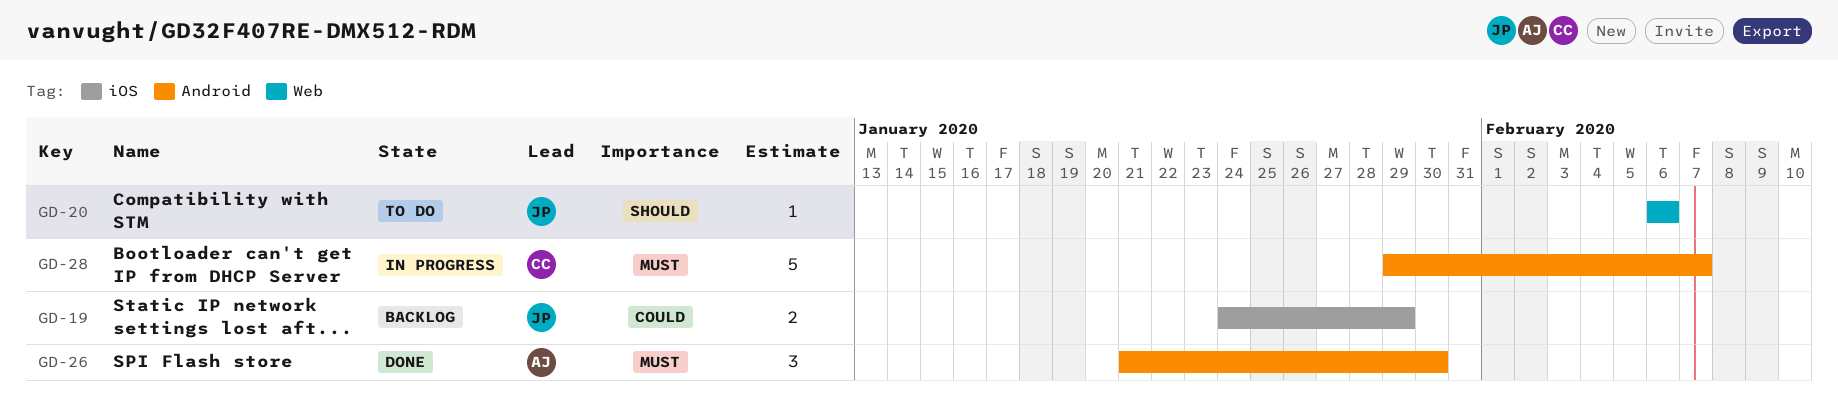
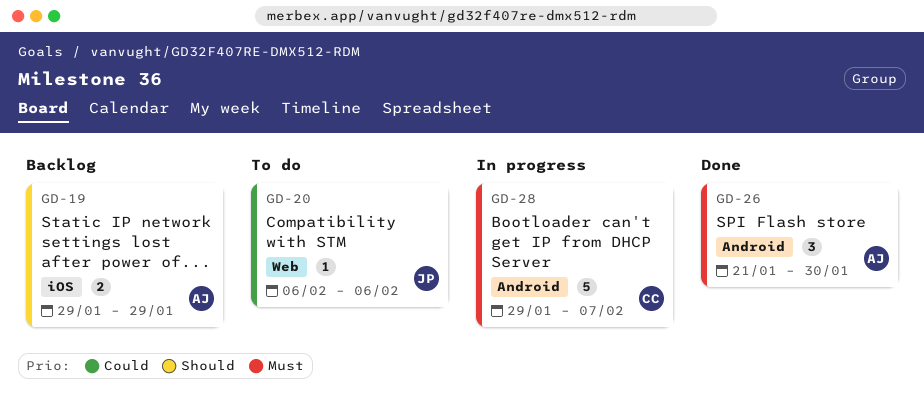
GD-19, owner: JP -> AJ
GD-19, priority: Could -> Should
GD-19, start: Jan 24 -> Jan 29
GD-20, priority: Should -> Could

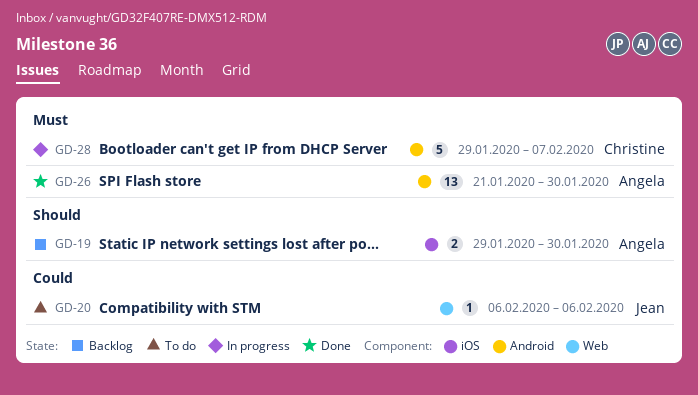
GD-19, due: Jan 29 -> Jan 30
GD-26, estimate: 3 -> 13

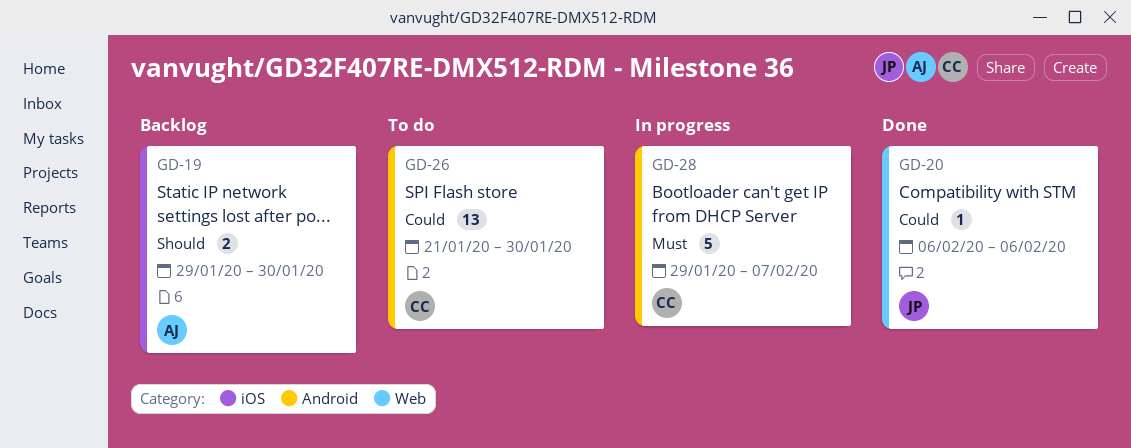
GD-20, status: To do -> Done
GD-26, status: Done -> To do
GD-26, owner: Angela -> Christine
GD-26, priority: Must -> Could

